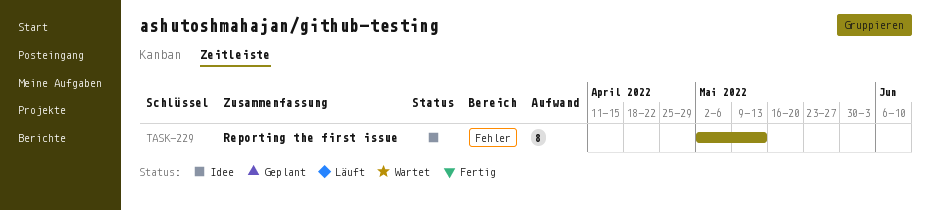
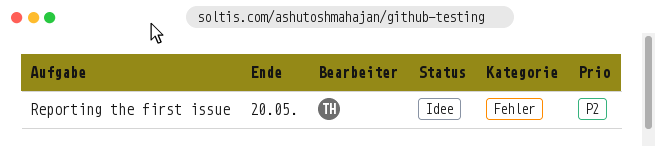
Reporting the first issue, due: May 13 -> May 20

